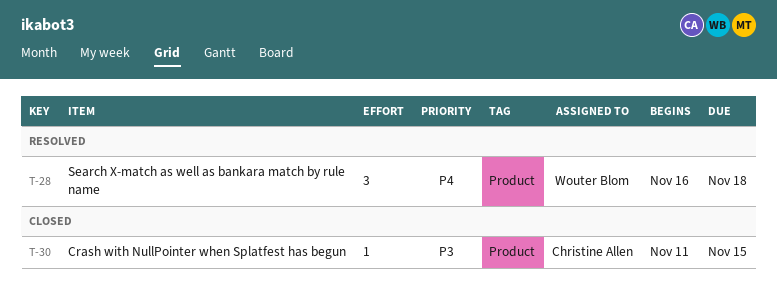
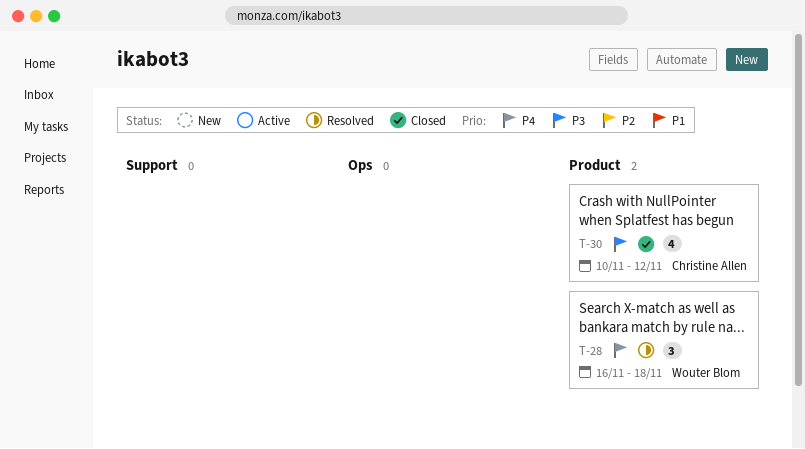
T-30, estimate: 1 -> 4
T-30, start: Nov 11 -> Nov 10
T-30, due: Nov 15 -> Nov 12

